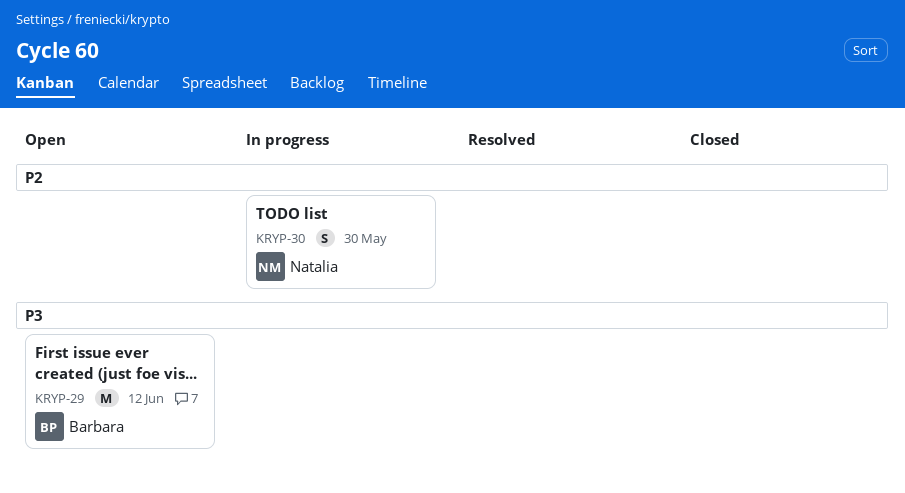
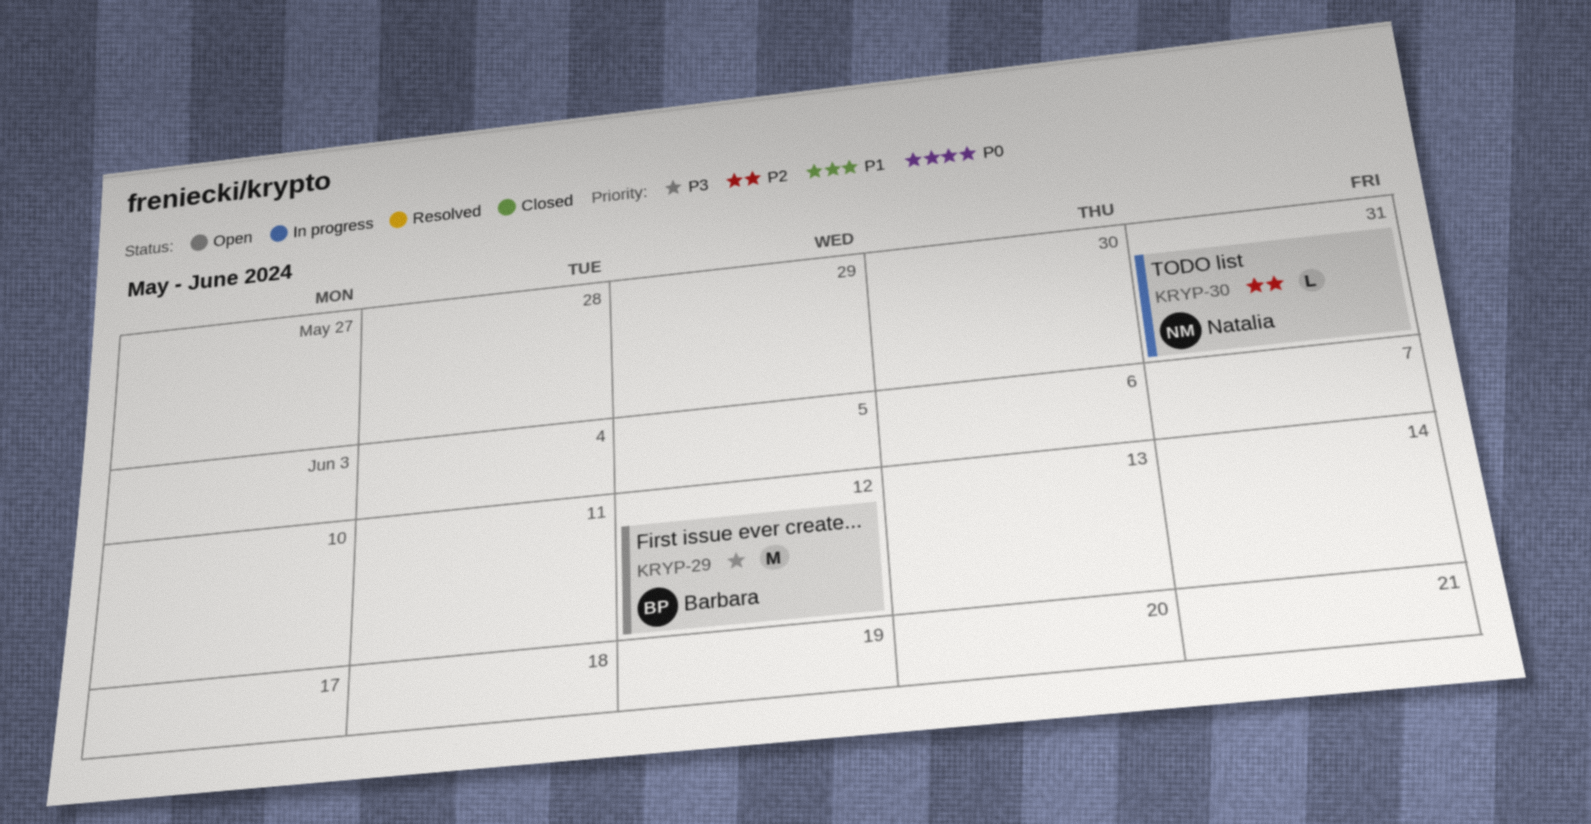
KRYP-30, estimate: S -> L
KRYP-30, due: May 30 -> May 31

